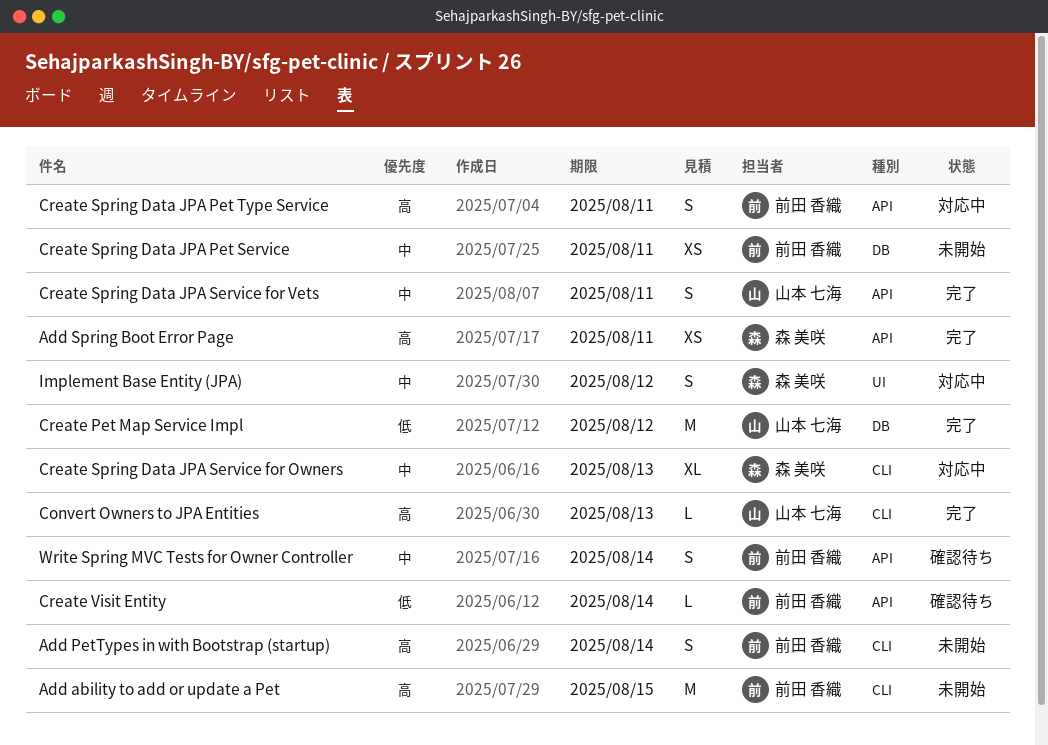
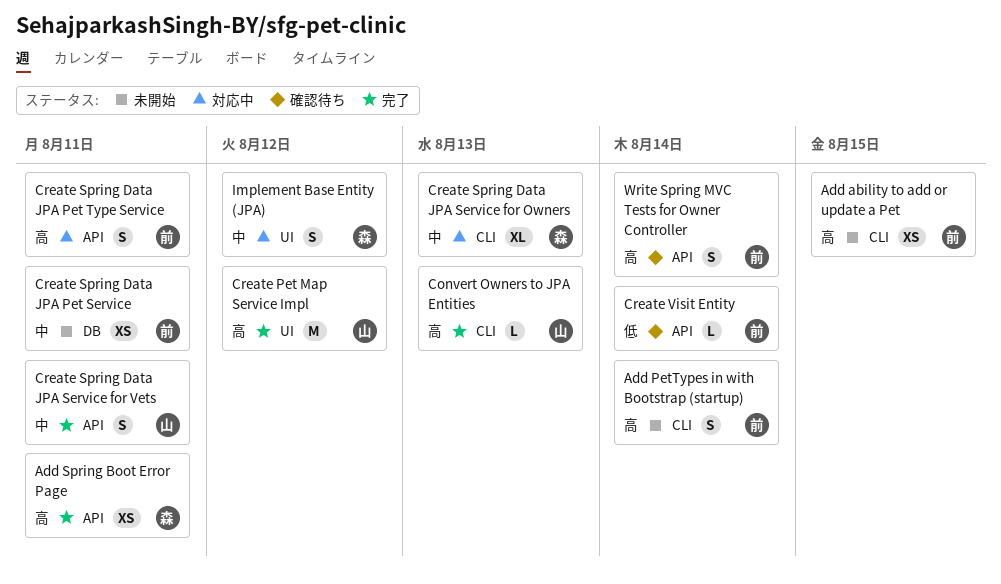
Add ability to add or update a Pet, estimate: M -> XS
Create Pet Map Service Impl, priority: 低 -> 高
Create Pet Map Service Impl, label: DB -> UI
Write Spring MVC Tests for Owner Controller, priority: 中 -> 高

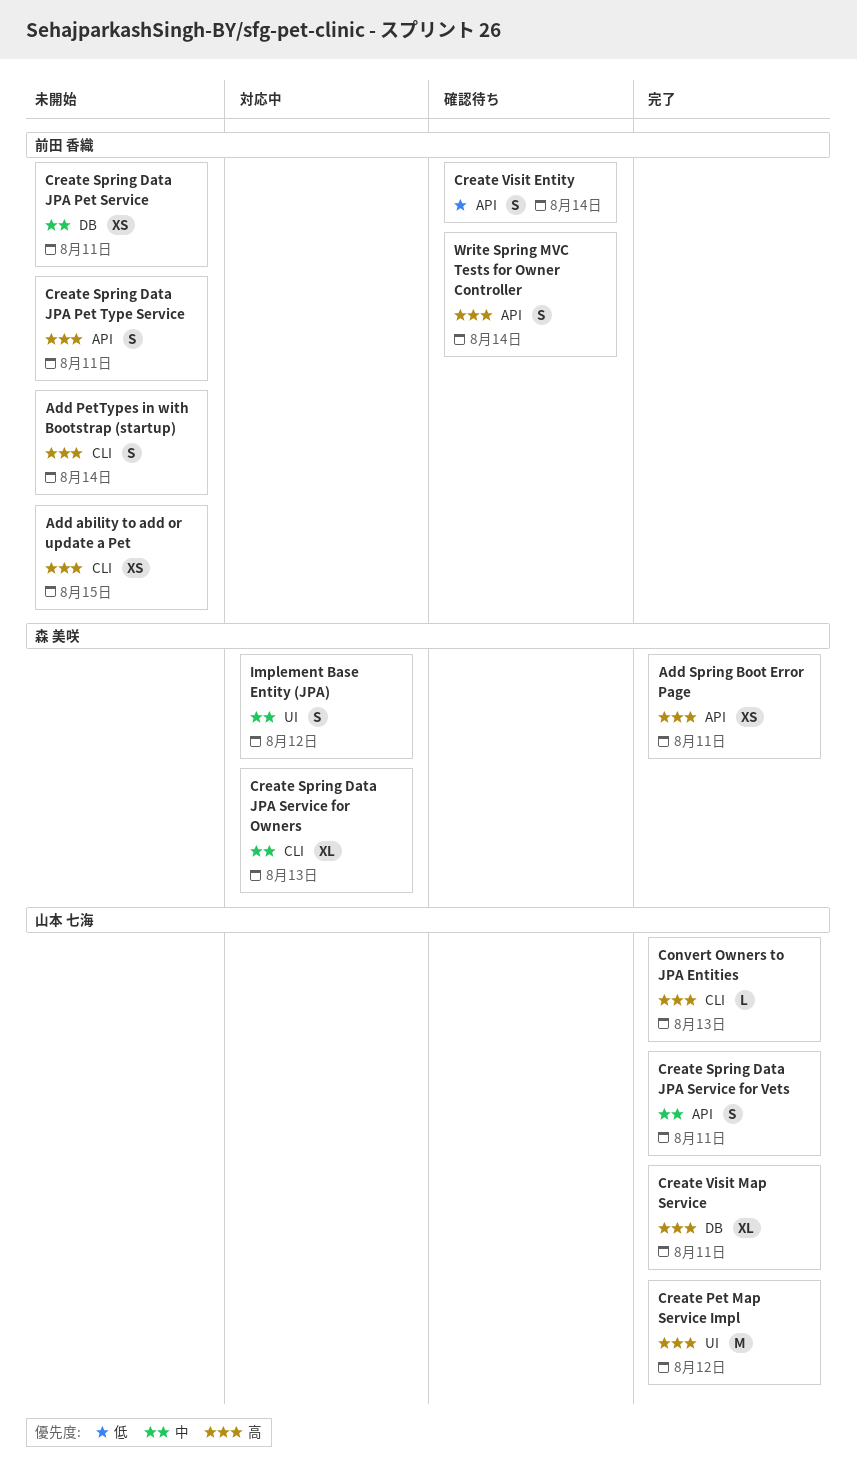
Create Spring Data JPA Pet Type Service, status: 対応中 -> 未開始
Create Visit Entity, estimate: L -> S
Create Visit Map Service: none -> present

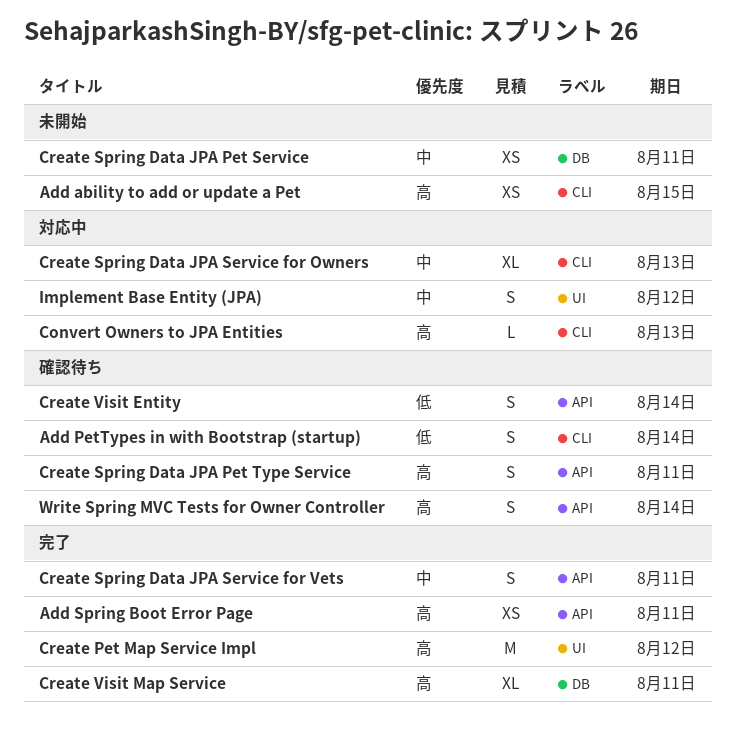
Add PetTypes in with Bootstrap (startup), status: 未開始 -> 確認待ち
Add PetTypes in with Bootstrap (startup), priority: 高 -> 低
Convert Owners to JPA Entities, status: 完了 -> 対応中
Create Spring Data JPA Pet Type Service, status: 未開始 -> 確認待ち

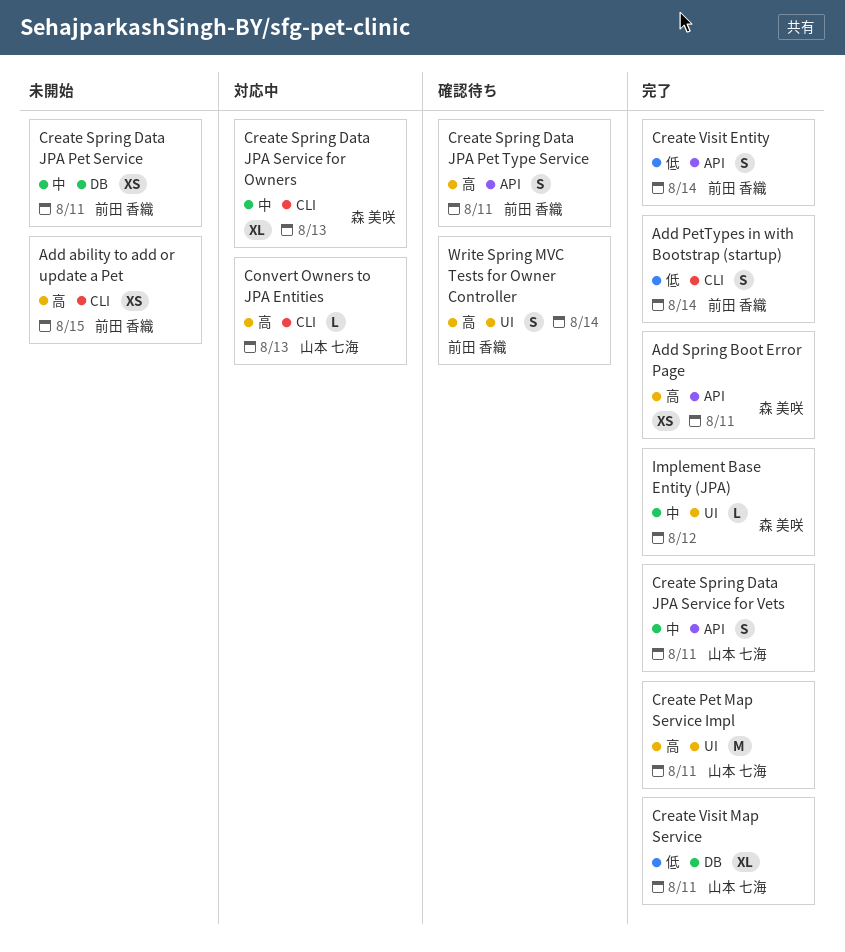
Add PetTypes in with Bootstrap (startup), status: 確認待ち -> 完了
Create Pet Map Service Impl, due: Aug 12 -> Aug 11
Create Visit Entity, status: 確認待ち -> 完了
Create Visit Map Service, priority: 高 -> 低
Implement Base Entity (JPA), status: 対応中 -> 完了
Implement Base Entity (JPA), estimate: S -> L
Write Spring MVC Tests for Owner Controller, label: API -> UI

